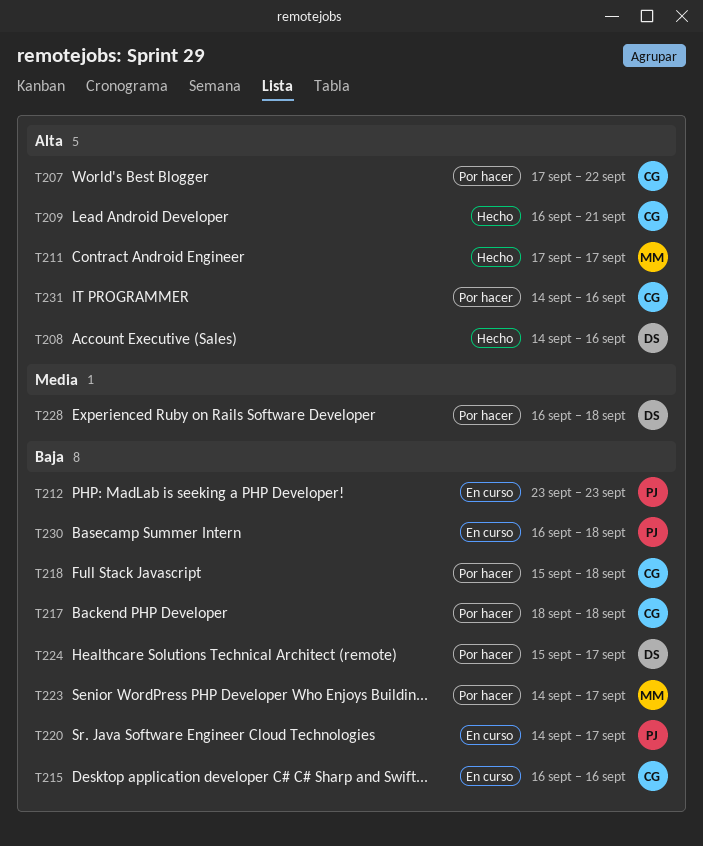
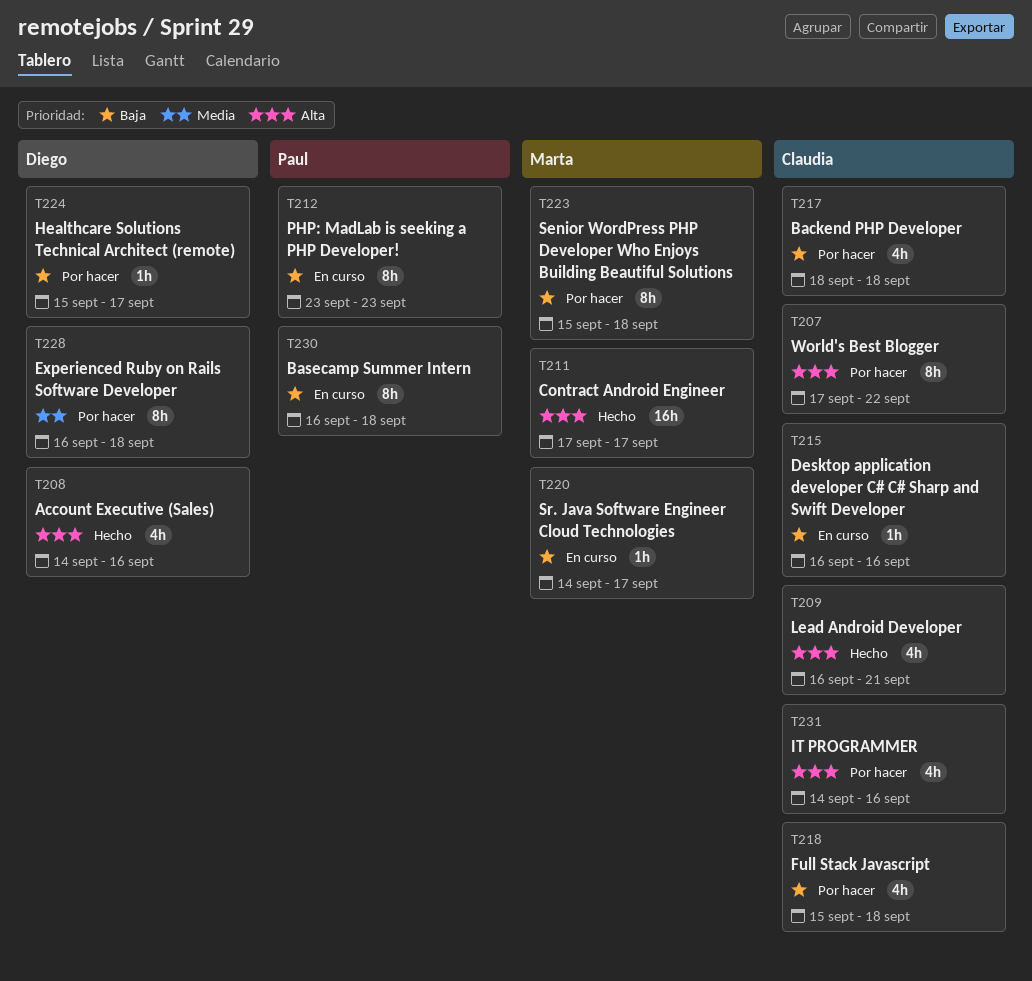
T220, owner: Paul -> Marta
T223, start: Sep 14 -> Sep 15
T223, due: Sep 17 -> Sep 18

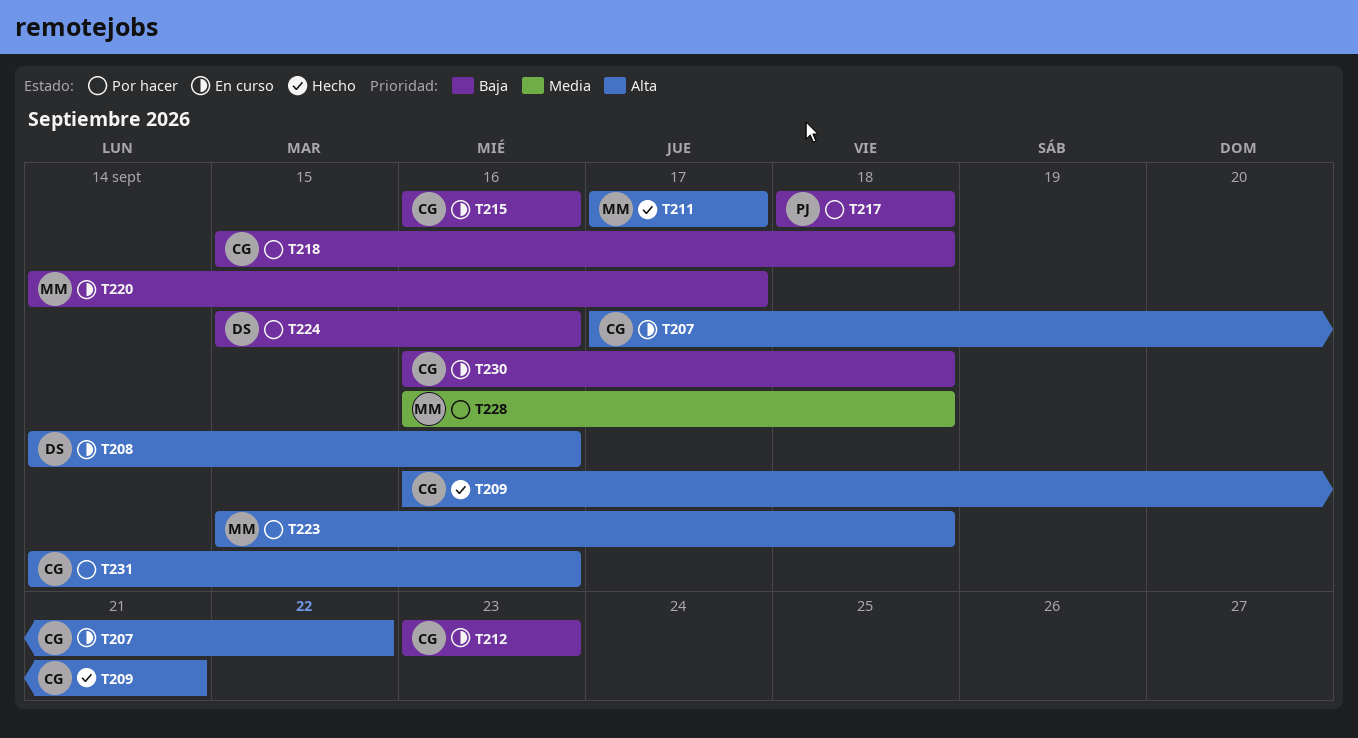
T207, status: Por hacer -> En curso
T208, status: Hecho -> En curso
T212, owner: Paul -> Claudia
T217, owner: Claudia -> Paul
T223, priority: Baja -> Alta
T224, due: Sep 17 -> Sep 16
T228, owner: Diego -> Marta
T230, owner: Paul -> Claudia

